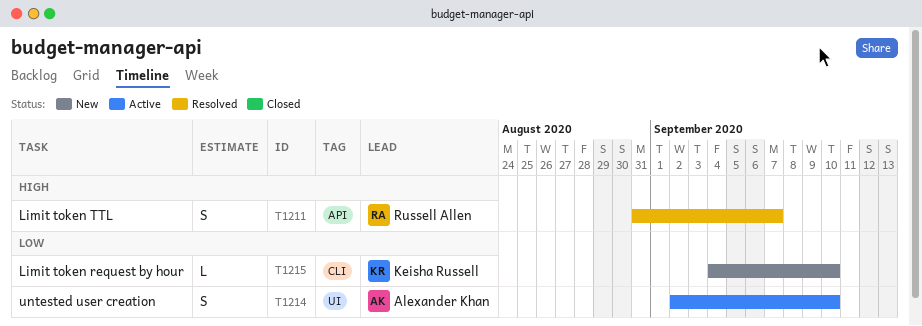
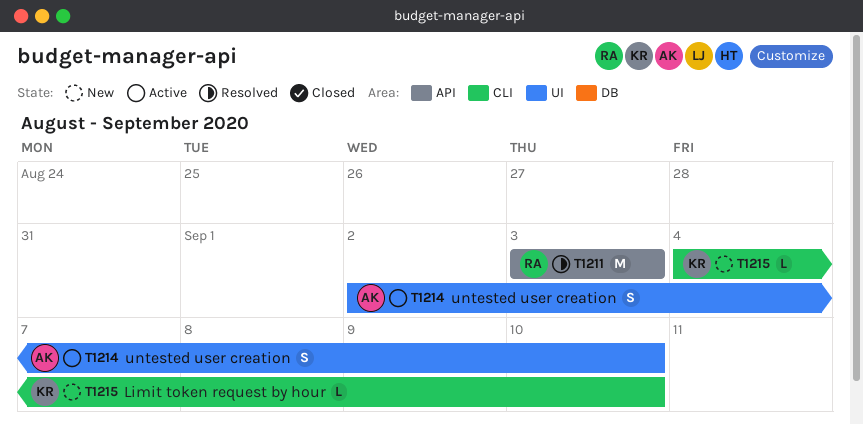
T1211, estimate: S -> M
T1211, start: Aug 31 -> Sep 3
T1211, due: Sep 7 -> Sep 3

